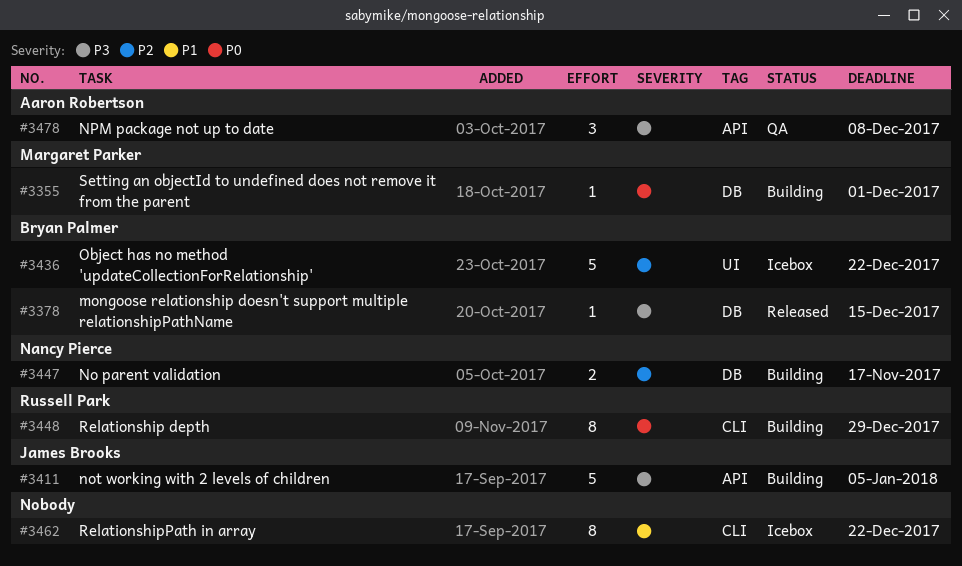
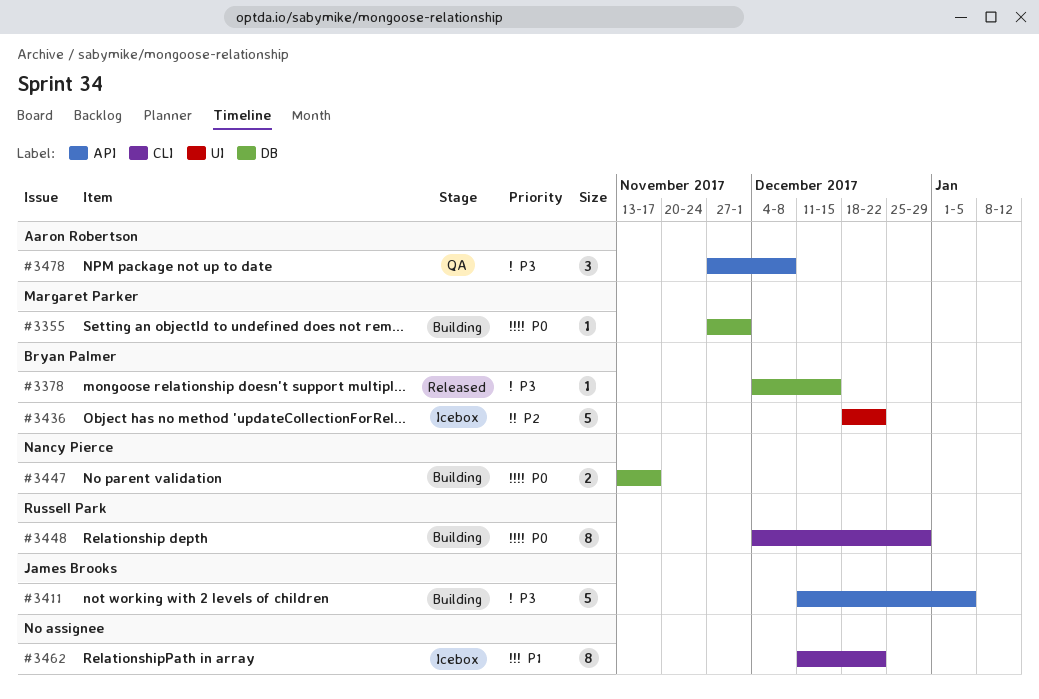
#3447, priority: P2 -> P0

